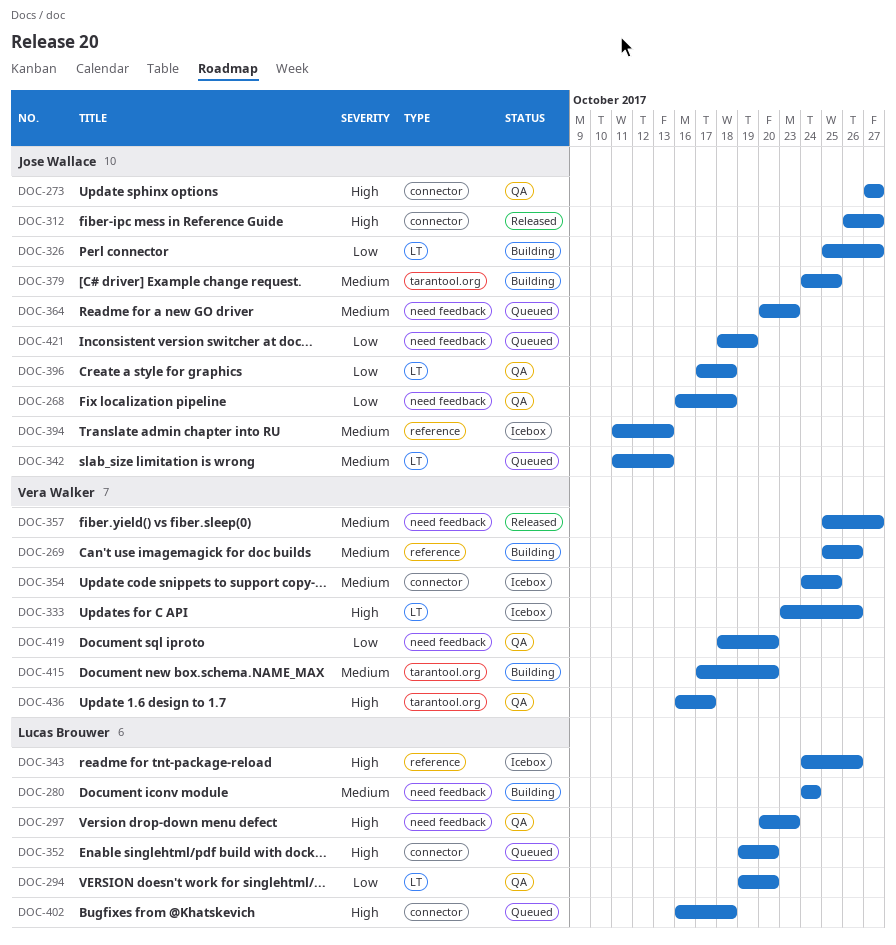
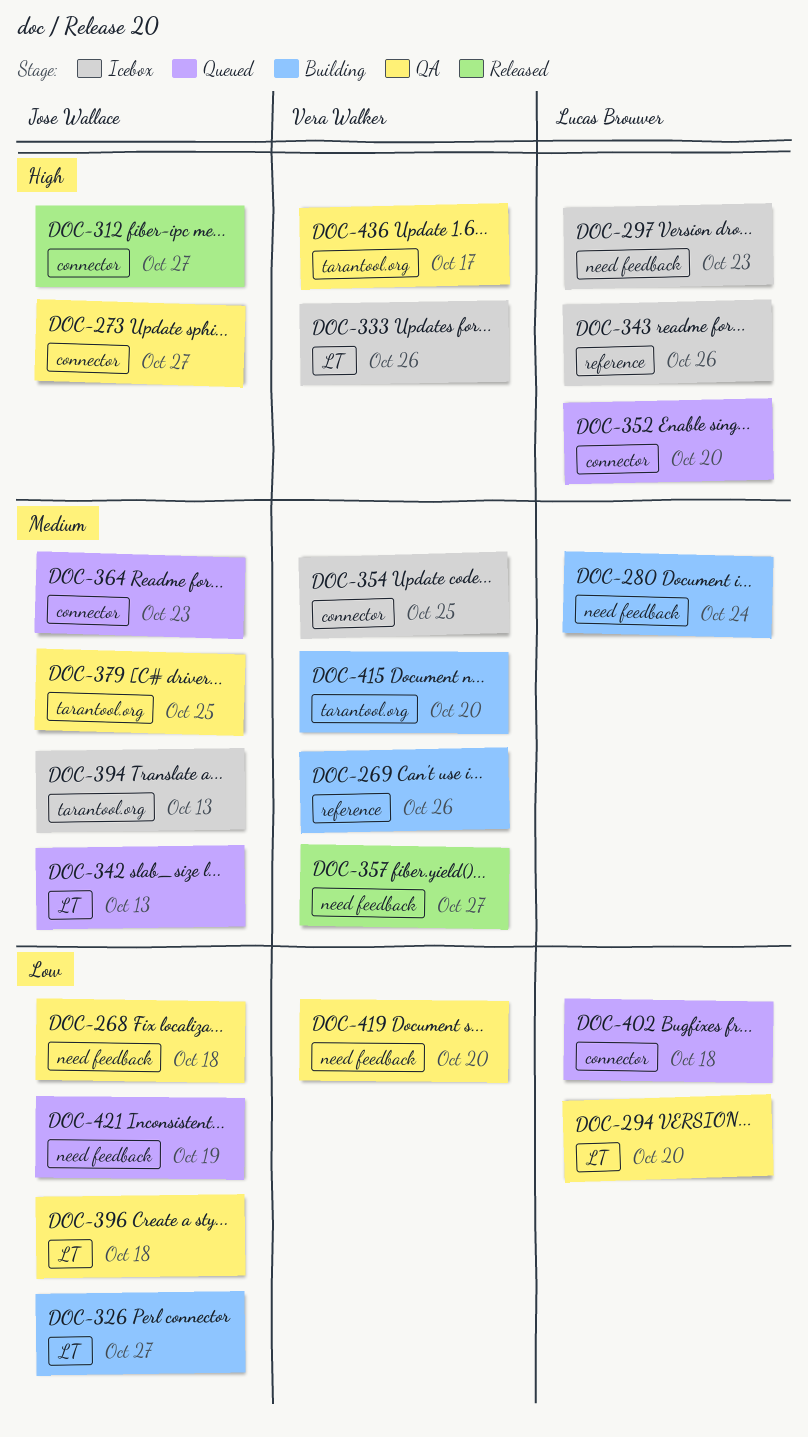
DOC-297, status: QA -> Icebox
DOC-364, label: need feedback -> connector
DOC-379, status: Building -> QA
DOC-394, label: reference -> tarantool.org
DOC-402, priority: High -> Low

